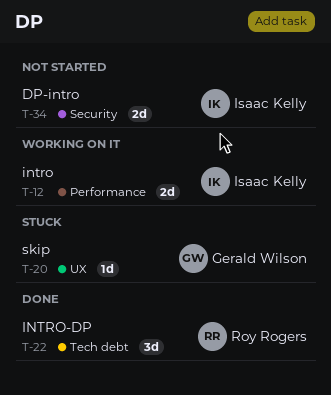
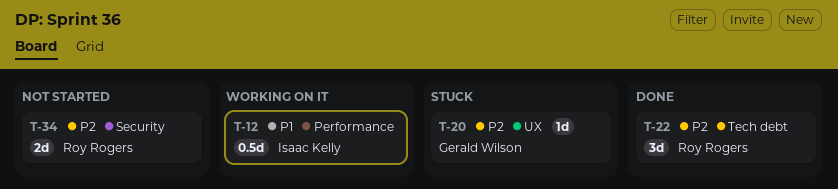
T-12, estimate: 2d -> 0.5d
T-34, owner: Isaac Kelly -> Roy Rogers

